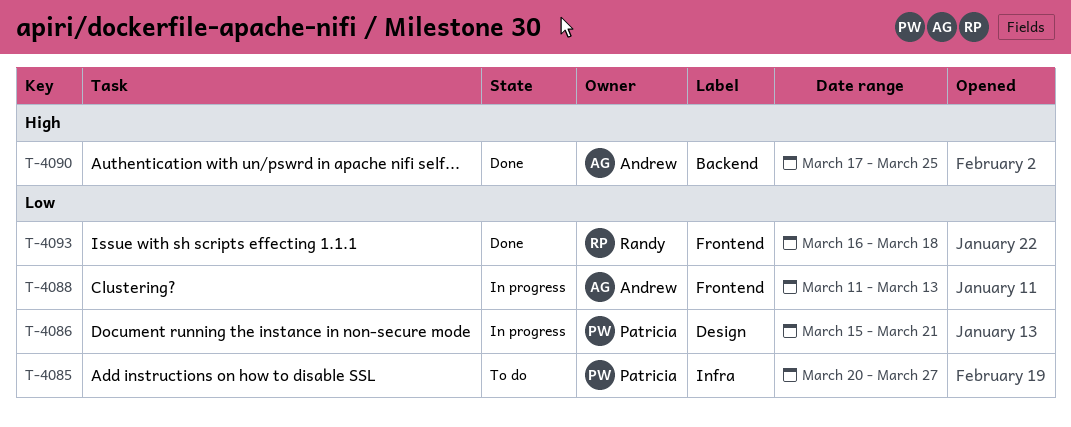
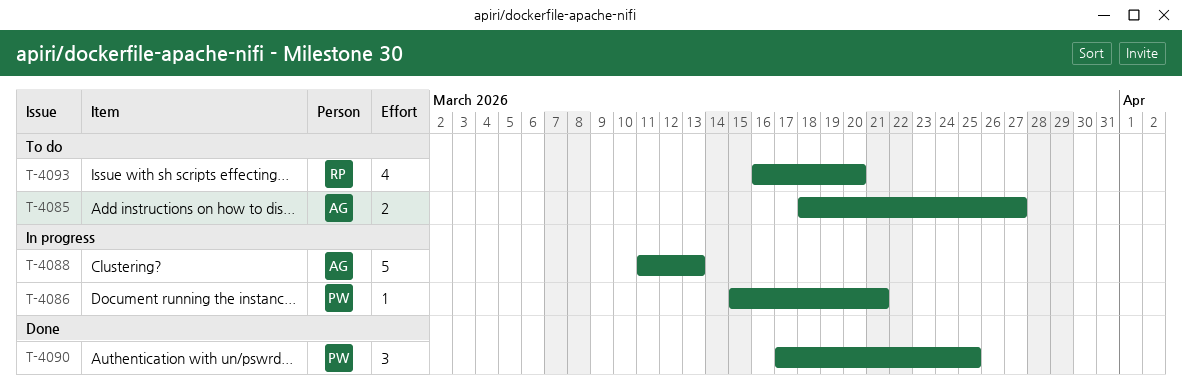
T-4085, owner: Patricia -> Andrew
T-4085, start: Mar 20 -> Mar 18
T-4090, owner: Andrew -> Patricia
T-4093, status: Done -> To do
T-4093, due: Mar 18 -> Mar 20

